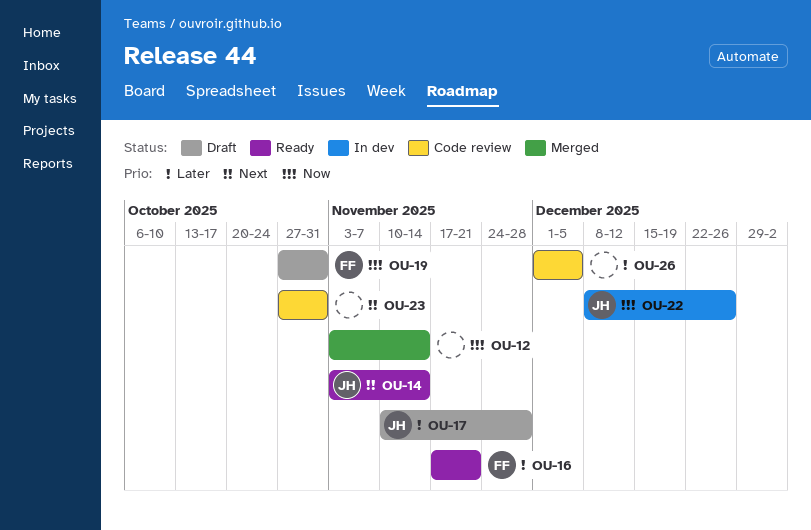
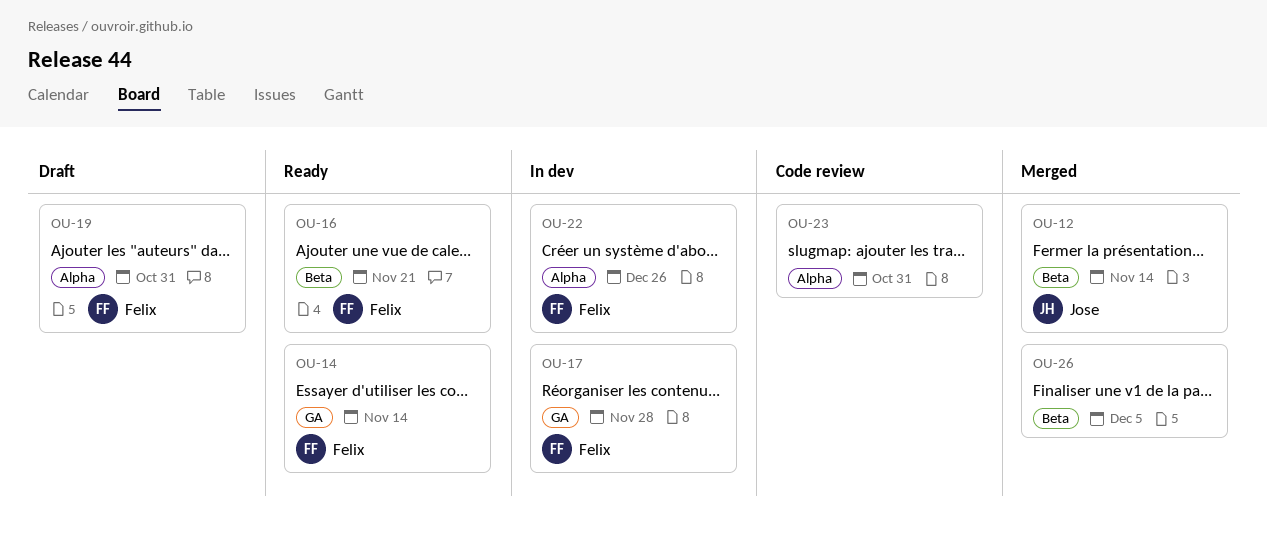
OU-12, owner: none -> Jose
OU-14, owner: Jose -> Felix
OU-17, status: Draft -> In dev
OU-17, owner: Jose -> Felix
OU-22, owner: Jose -> Felix
OU-26, status: Code review -> Merged

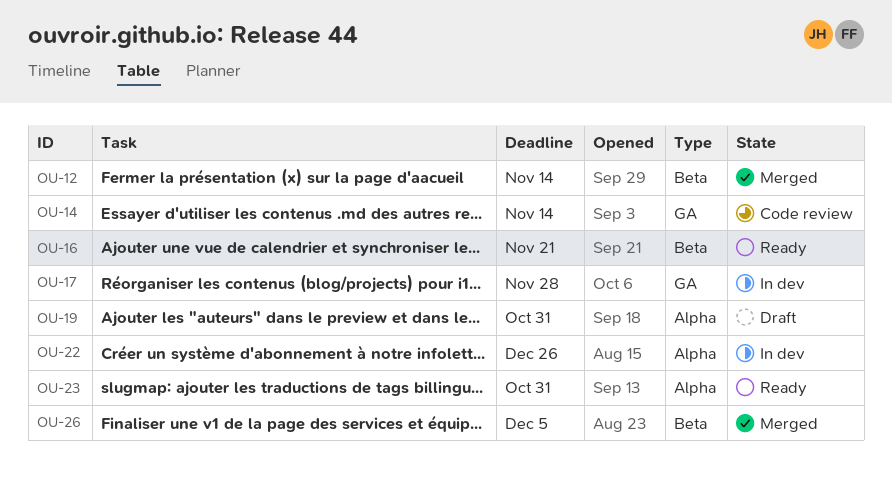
OU-14, status: Ready -> Code review
OU-23, status: Code review -> Ready

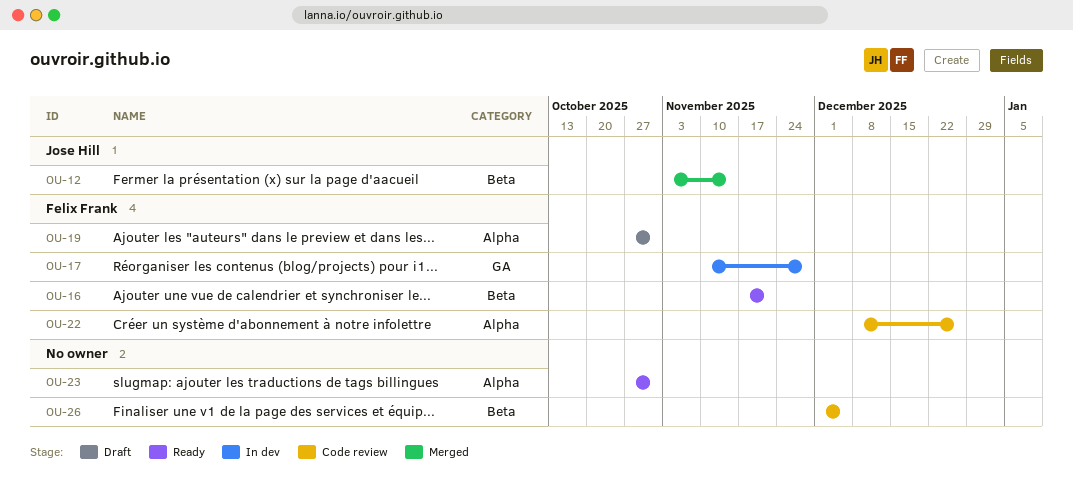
OU-14: present -> none
OU-22, status: In dev -> Code review
OU-26, status: Merged -> Code review

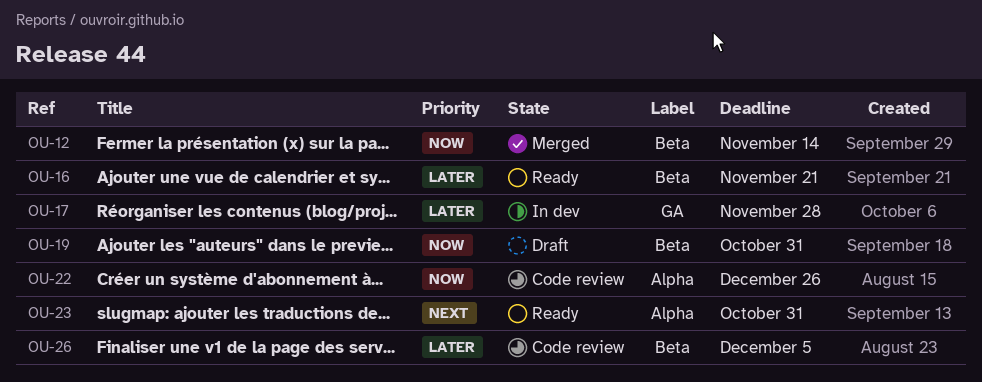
OU-19, label: Alpha -> Beta

